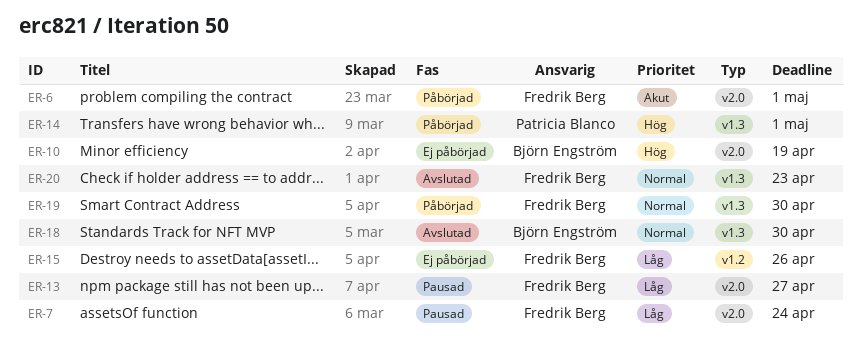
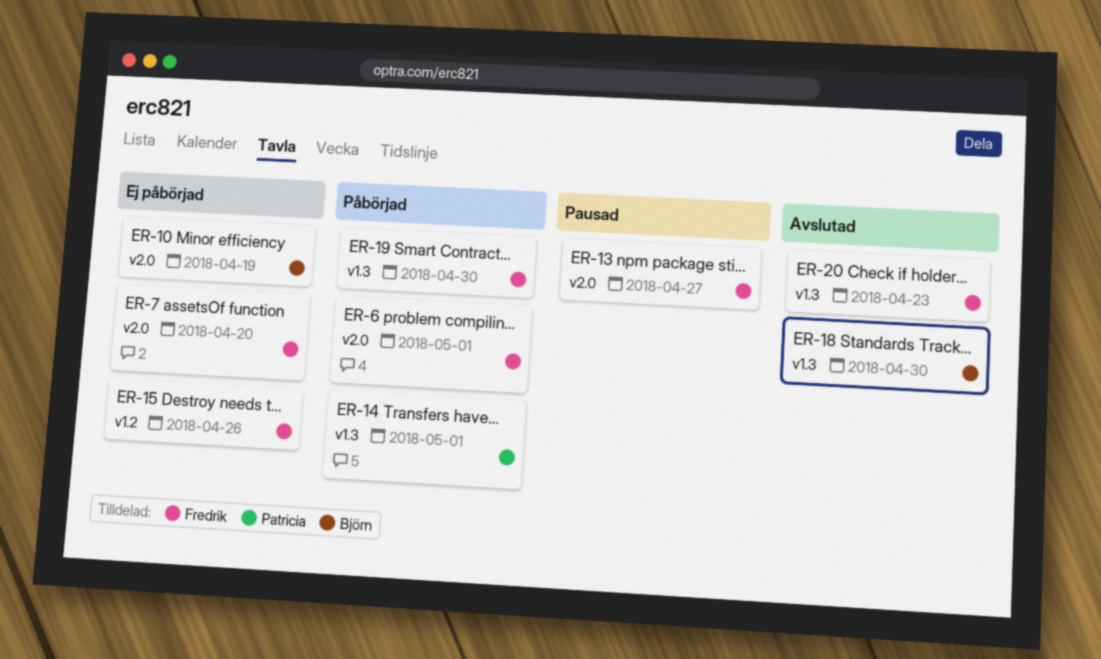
ER-7, status: Pausad -> Ej påbörjad
ER-7, due: Apr 24 -> Apr 20

